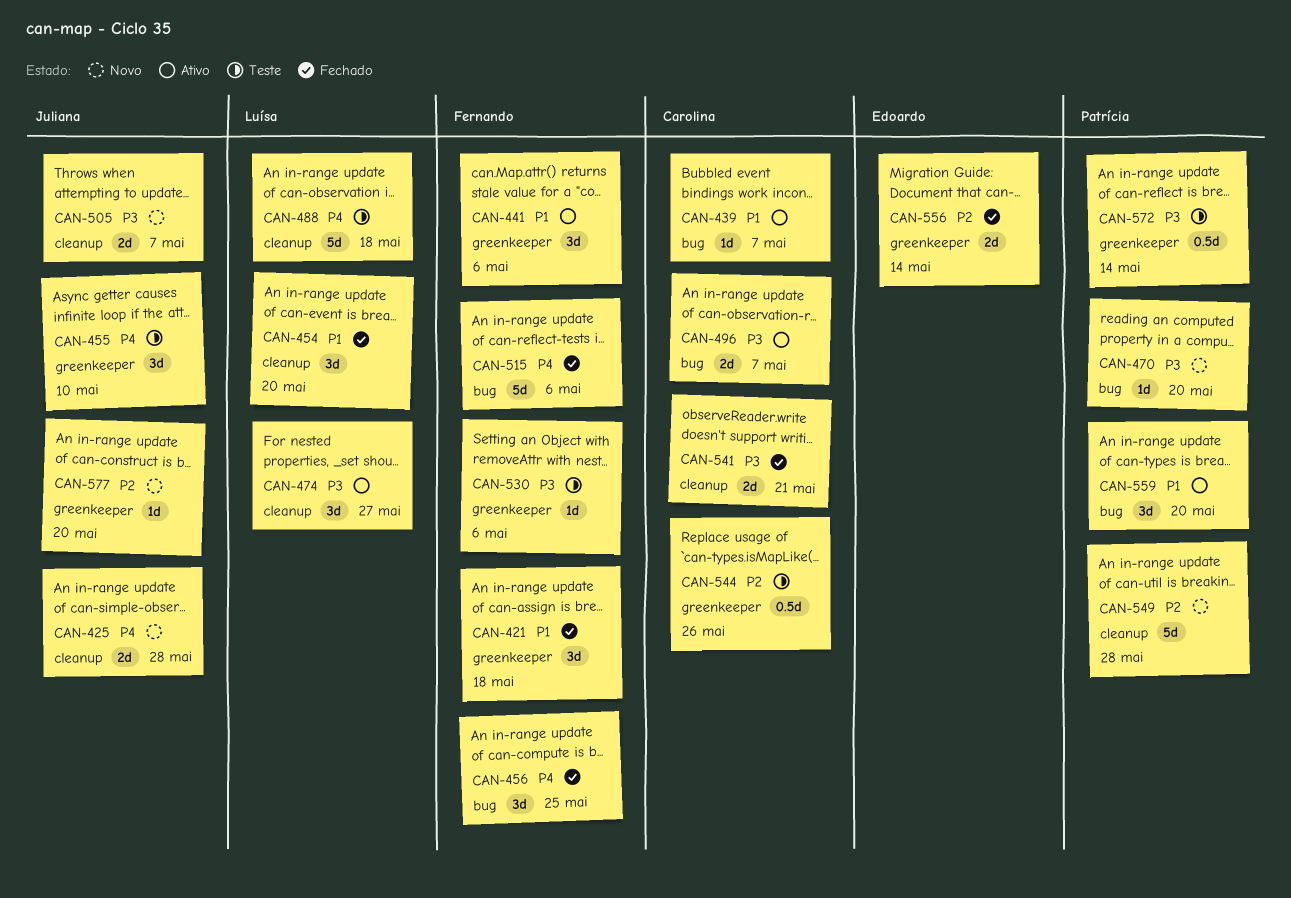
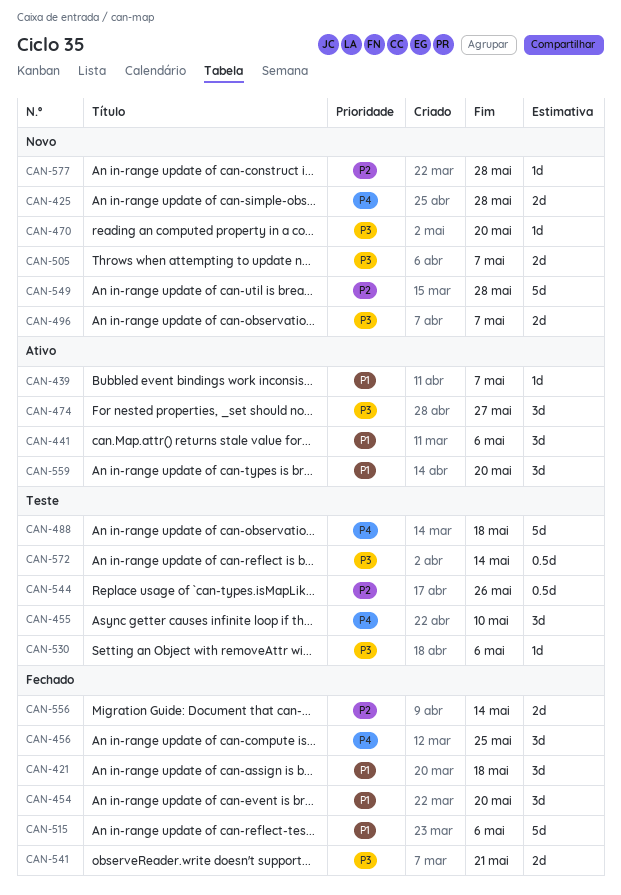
CAN-496, status: Ativo -> Novo
CAN-515, priority: P4 -> P1
CAN-577, due: May 20 -> May 28

